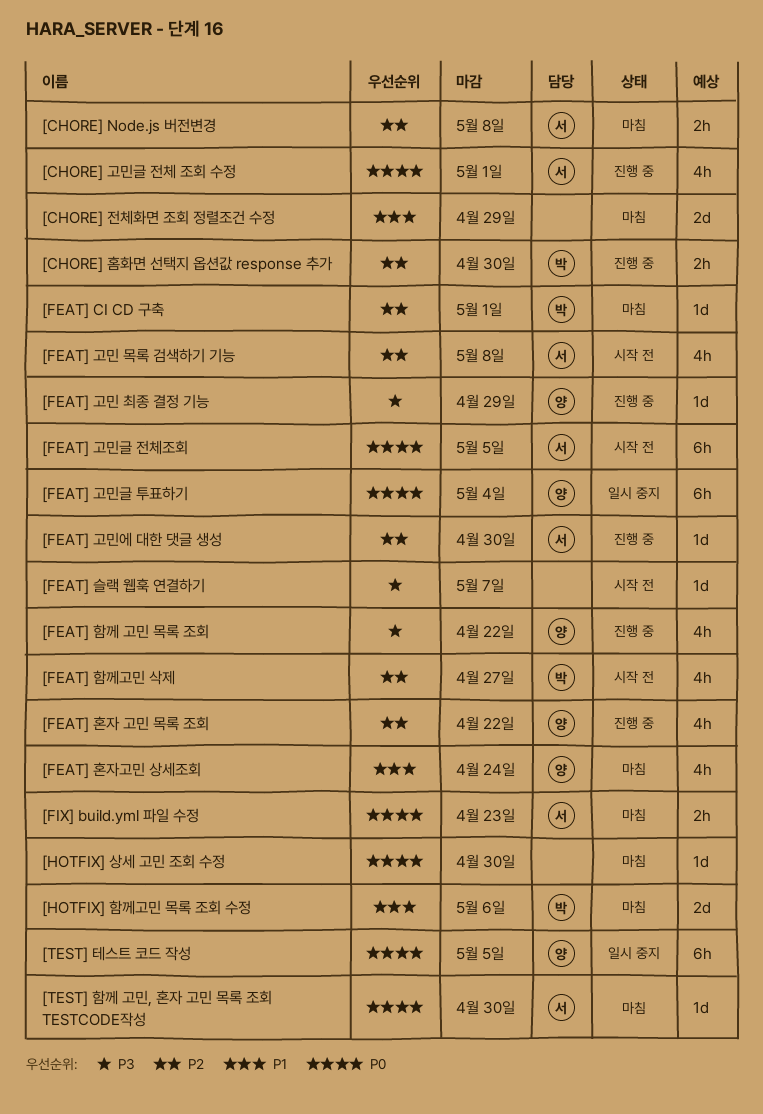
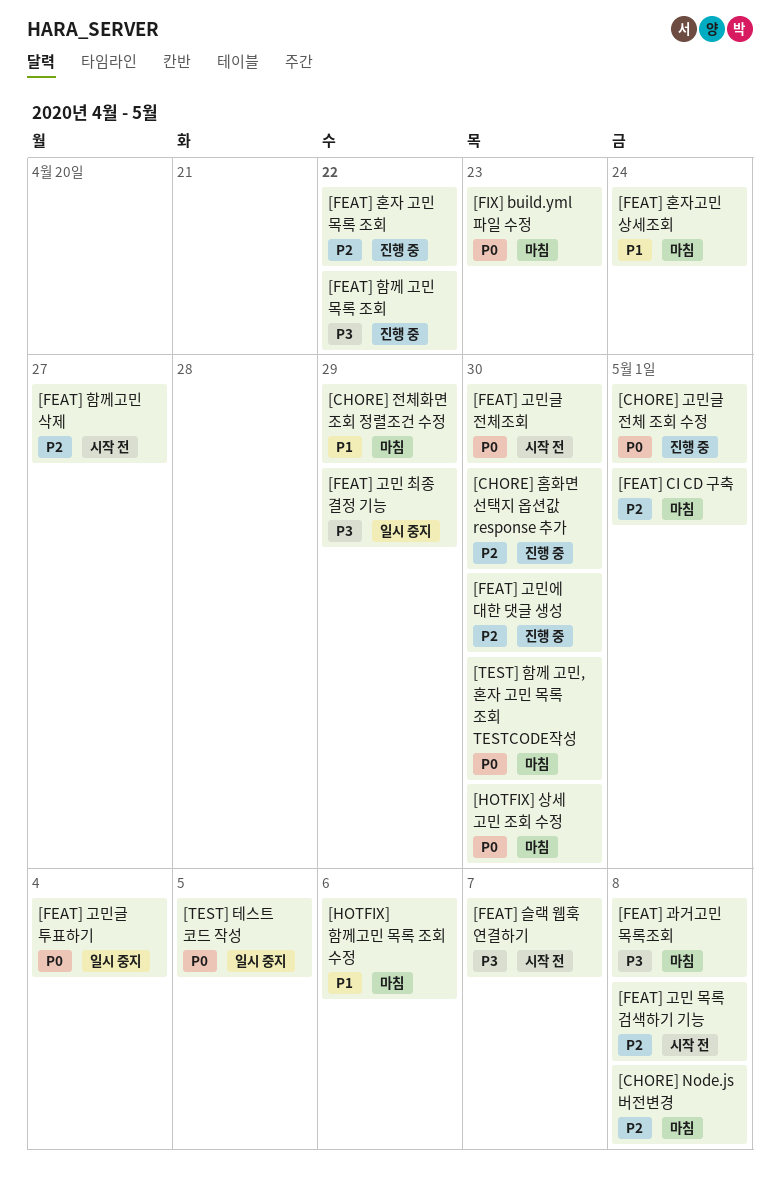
[FEAT] 고민 최종 결정 기능, status: 진행 중 -> 일시 중지
[FEAT] 고민글 전체조회, due: May 5 -> Apr 30
[FEAT] 과거고민 목록조회: none -> present

